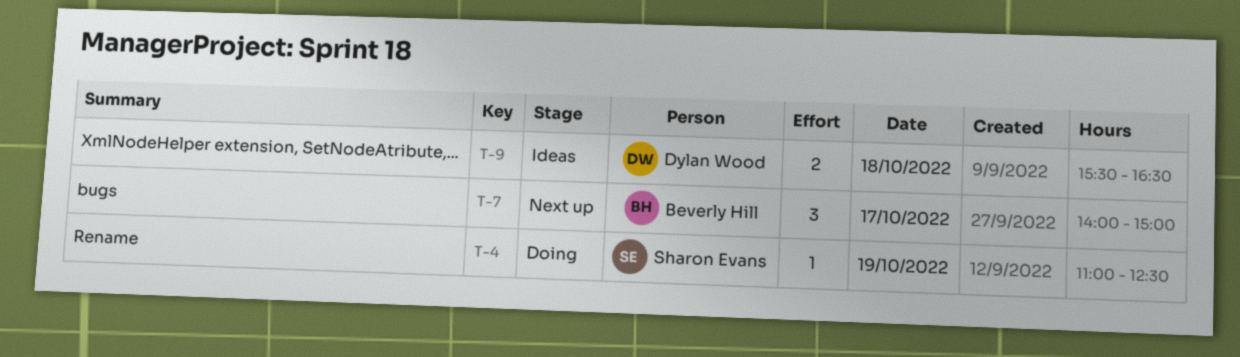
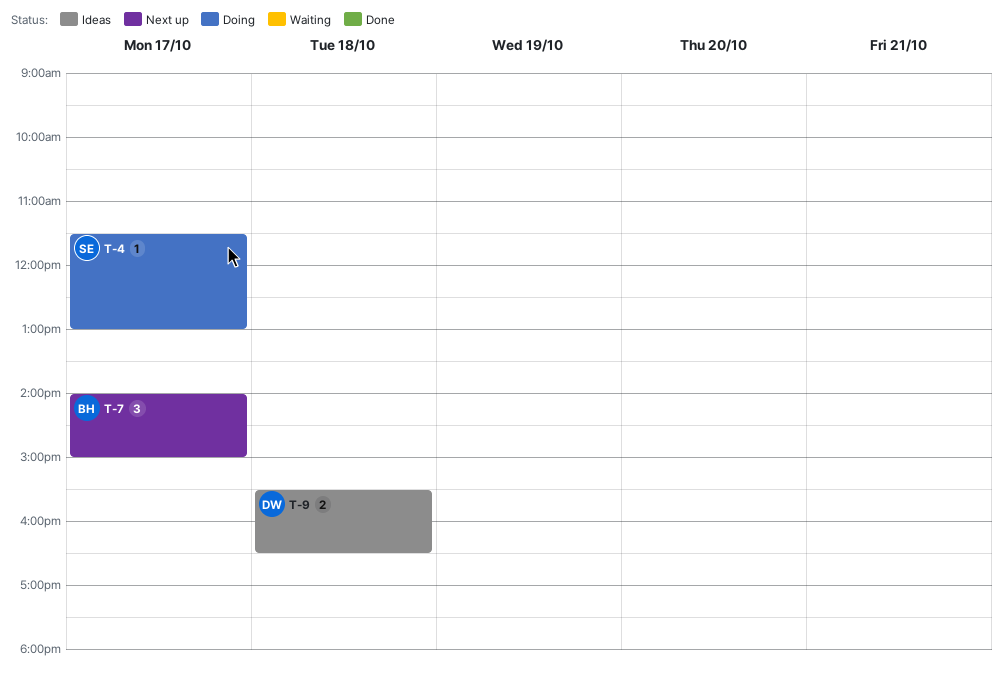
T-4, day: Oct 19 -> Oct 17
T-4, begins: 11:00 -> 11:30
T-4, ends: 12:30 -> 13:00

